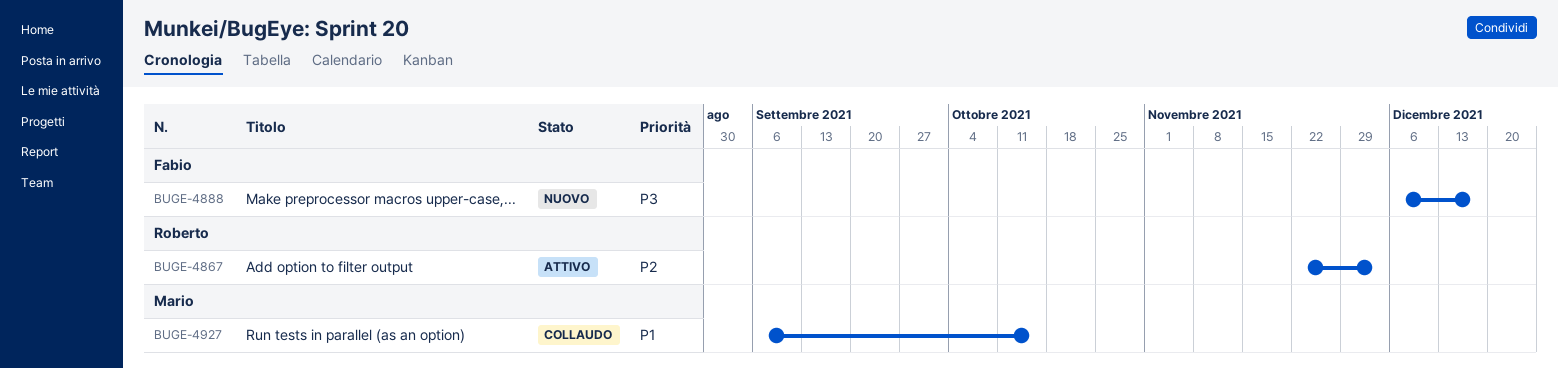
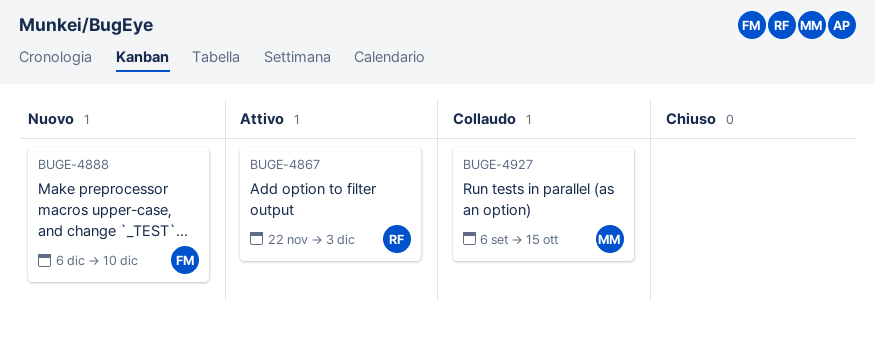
BUGE-4888, due: Dec 17 -> Dec 10

